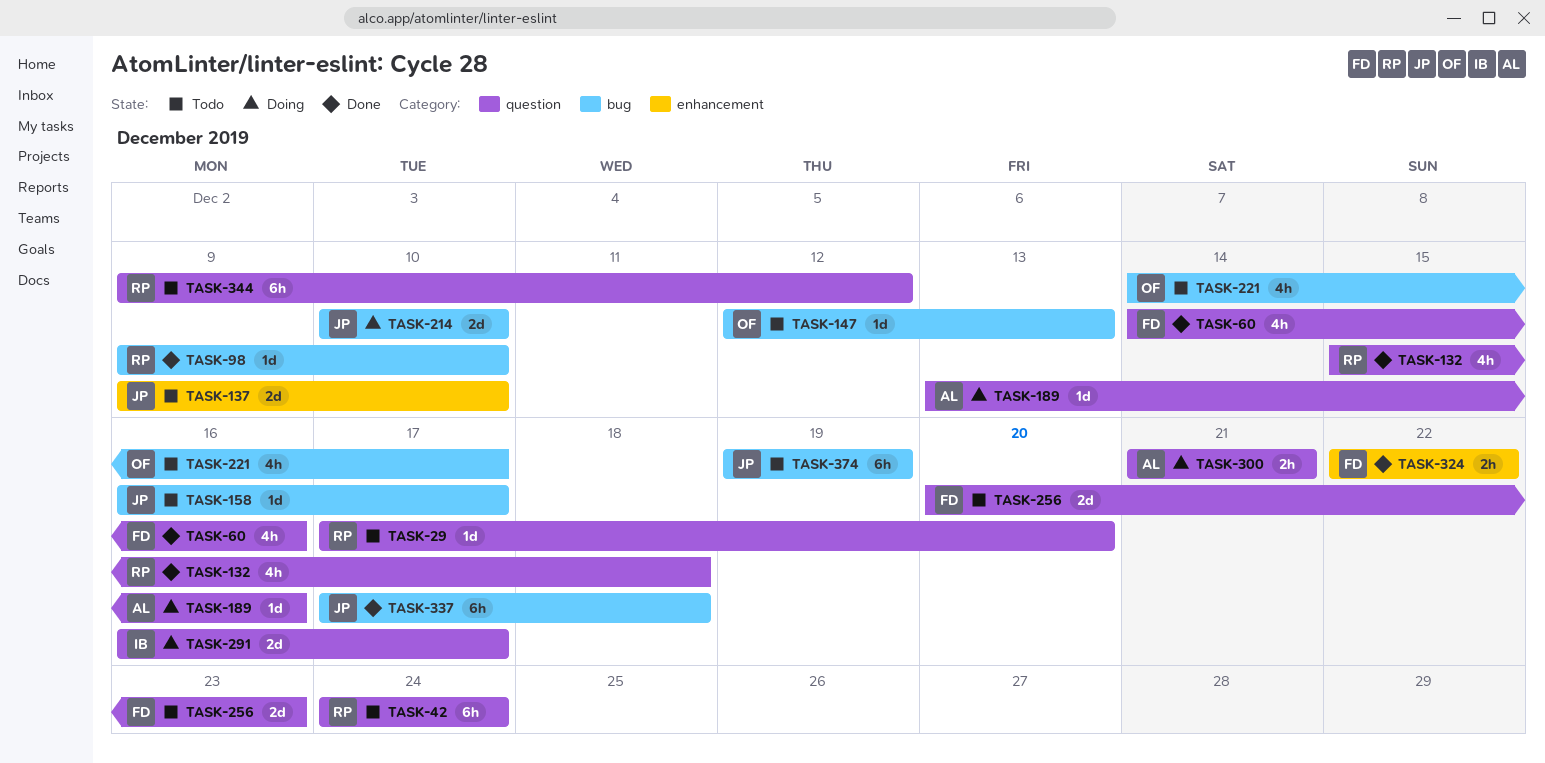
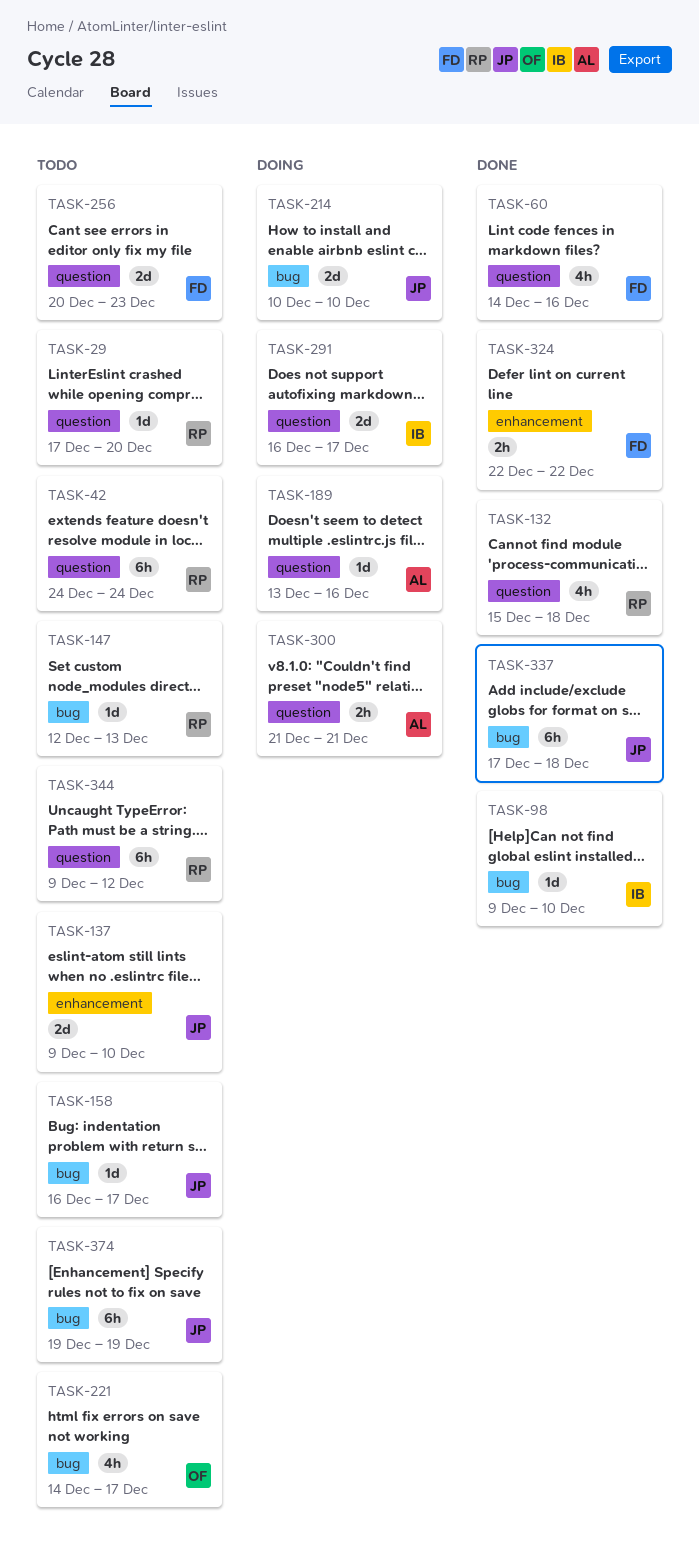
TASK-98, owner: RP -> IB
TASK-147, owner: OF -> RP

